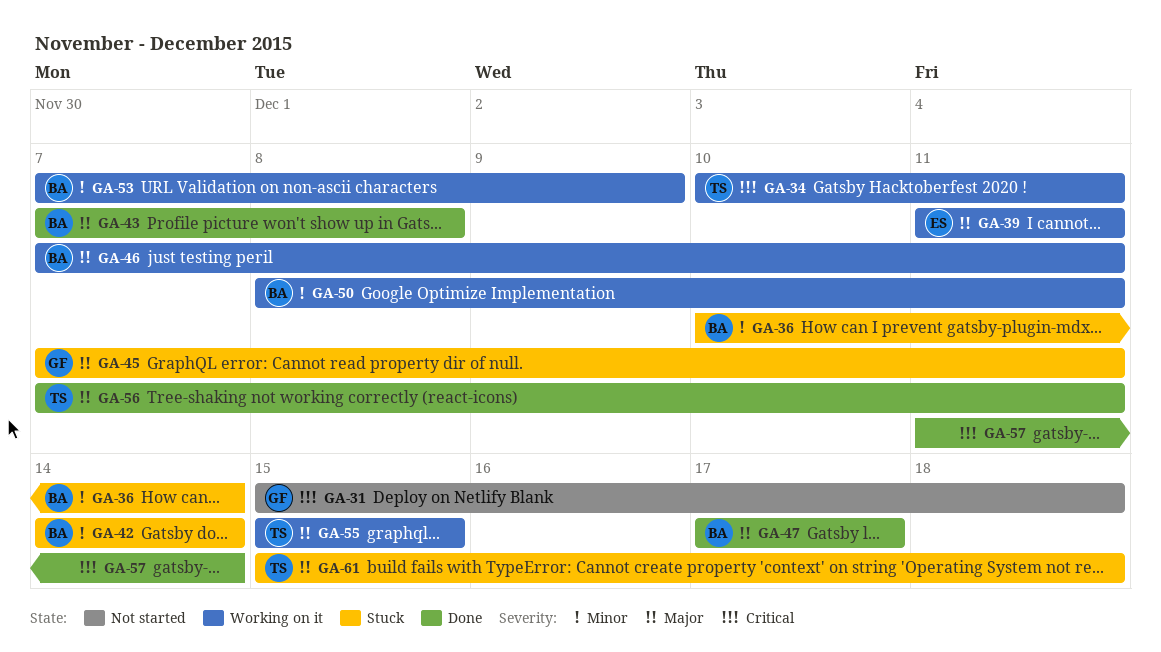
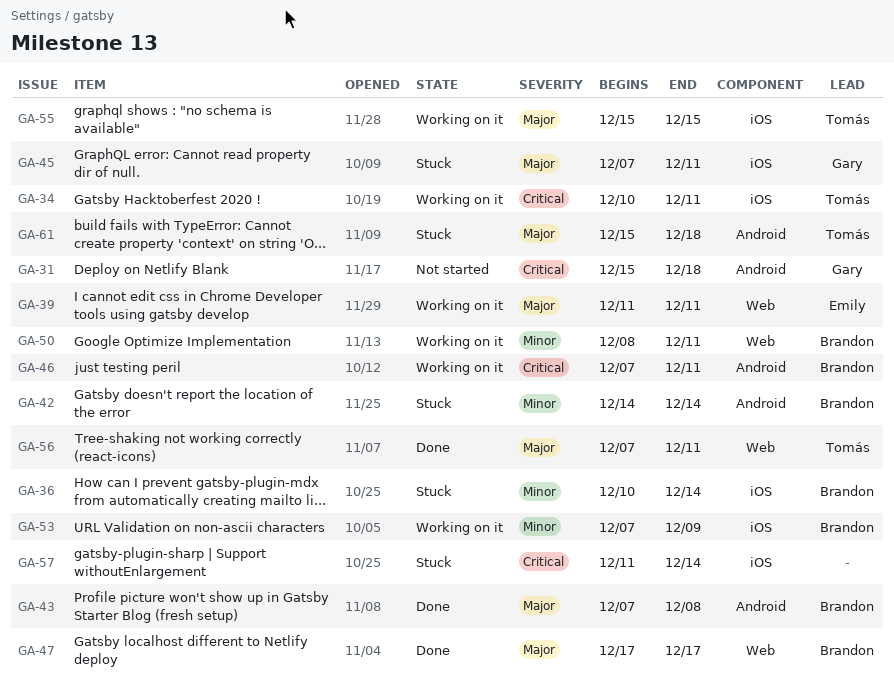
GA-46, priority: Major -> Critical
GA-57, status: Done -> Stuck

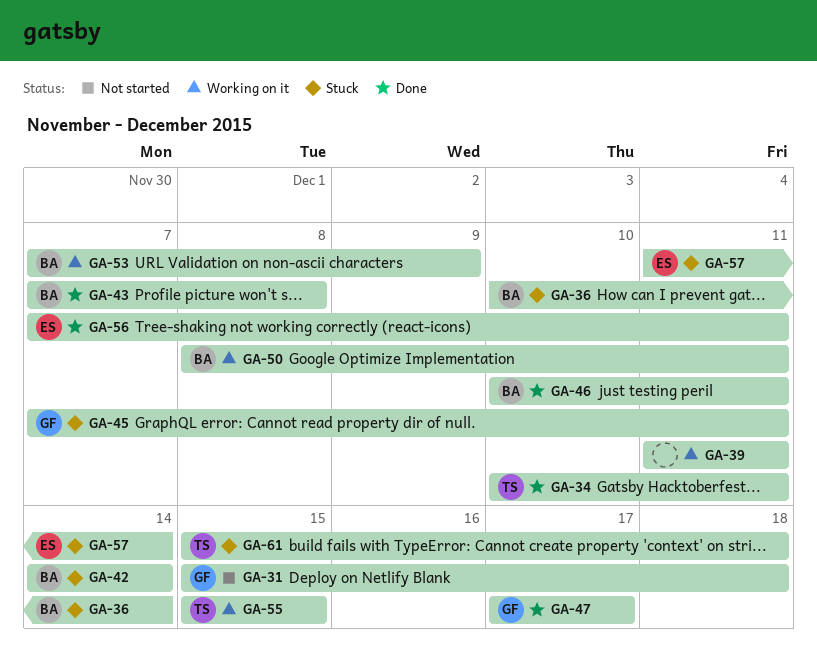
GA-34, status: Working on it -> Done
GA-39, owner: Emily -> none
GA-46, status: Working on it -> Done
GA-46, start: Dec 7 -> Dec 10
GA-47, owner: Brandon -> Gary
GA-56, owner: Tomás -> Emily
GA-57, owner: none -> Emily

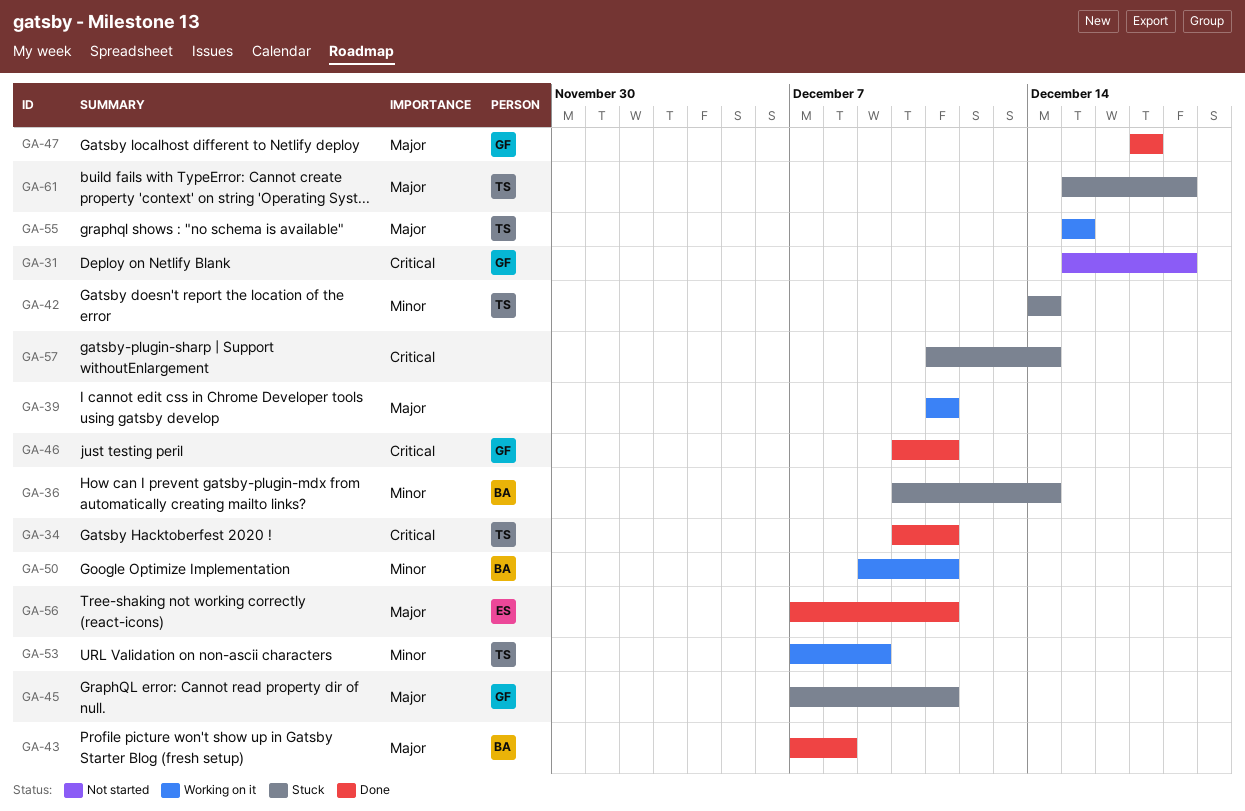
GA-42, owner: BA -> TS
GA-46, owner: BA -> GF
GA-50, start: Dec 8 -> Dec 9
GA-53, owner: BA -> TS
GA-57, owner: ES -> none

